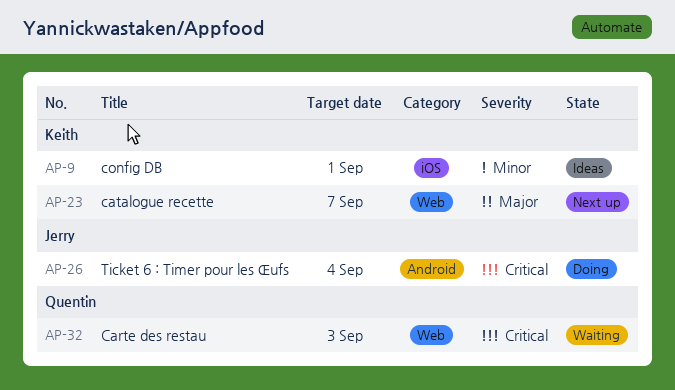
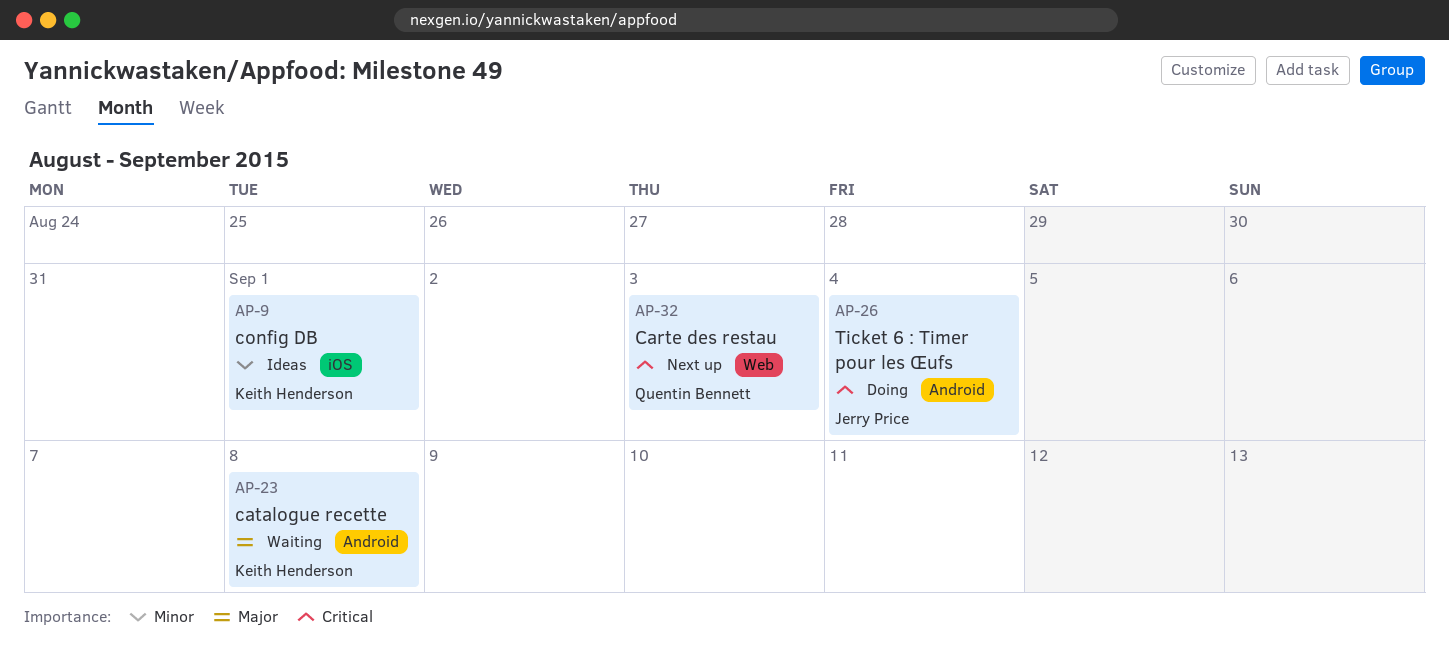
AP-23, status: Next up -> Waiting
AP-23, label: Web -> Android
AP-23, due: Sep 7 -> Sep 8
AP-32, status: Waiting -> Next up

